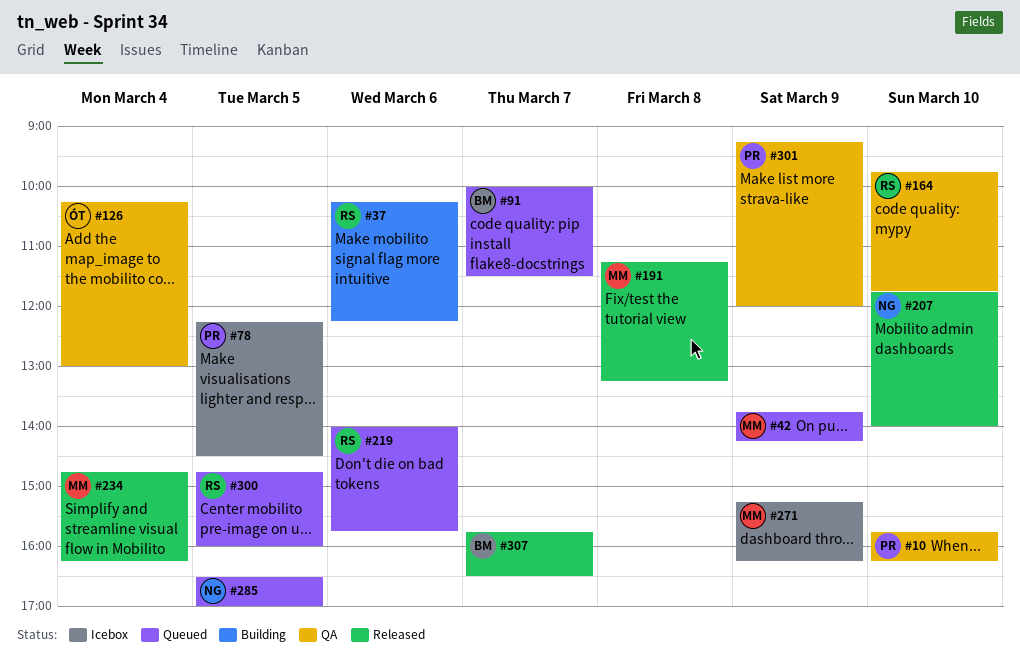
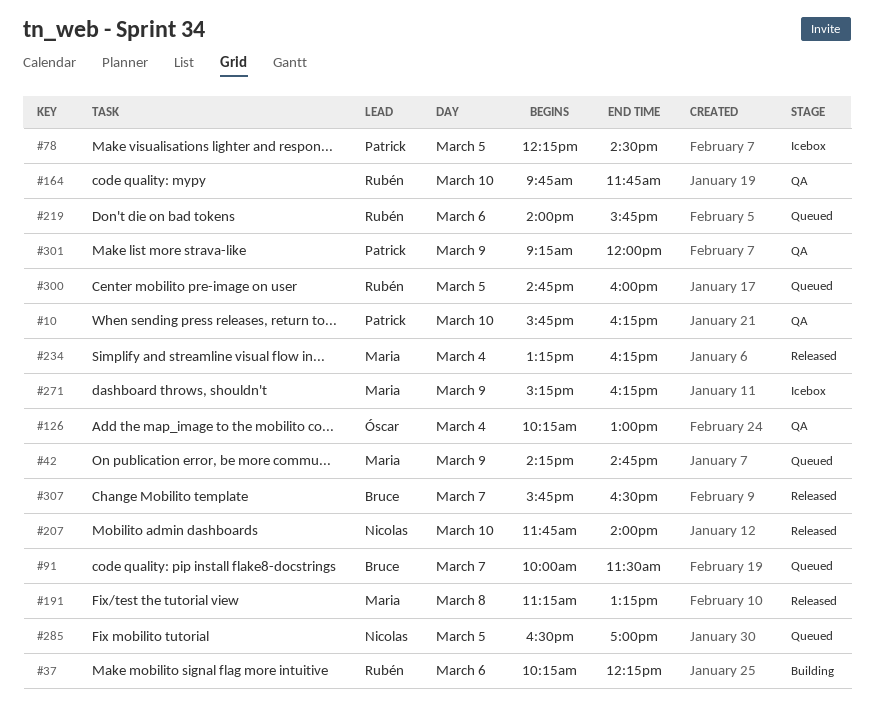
#42, begins: 13:45 -> 14:15
#42, ends: 14:15 -> 14:45
#234, begins: 14:45 -> 13:15

